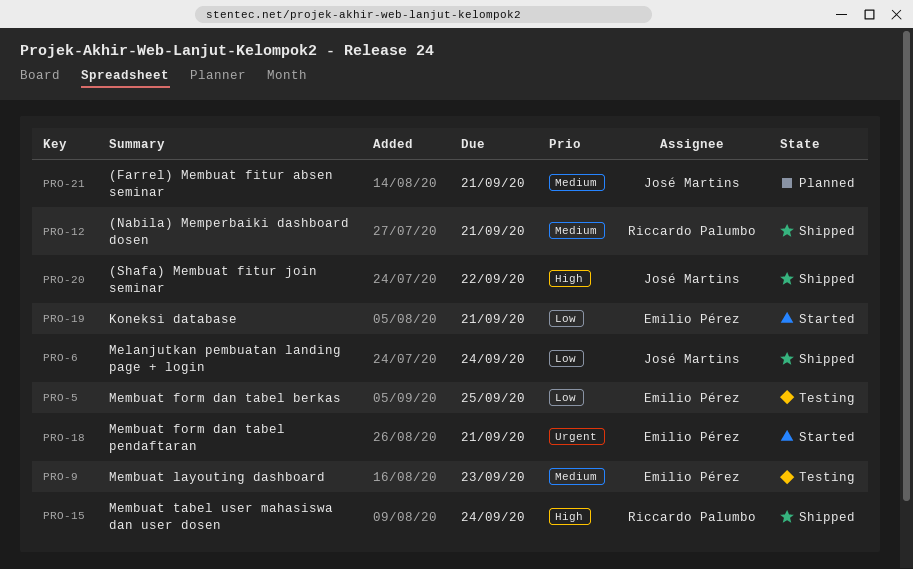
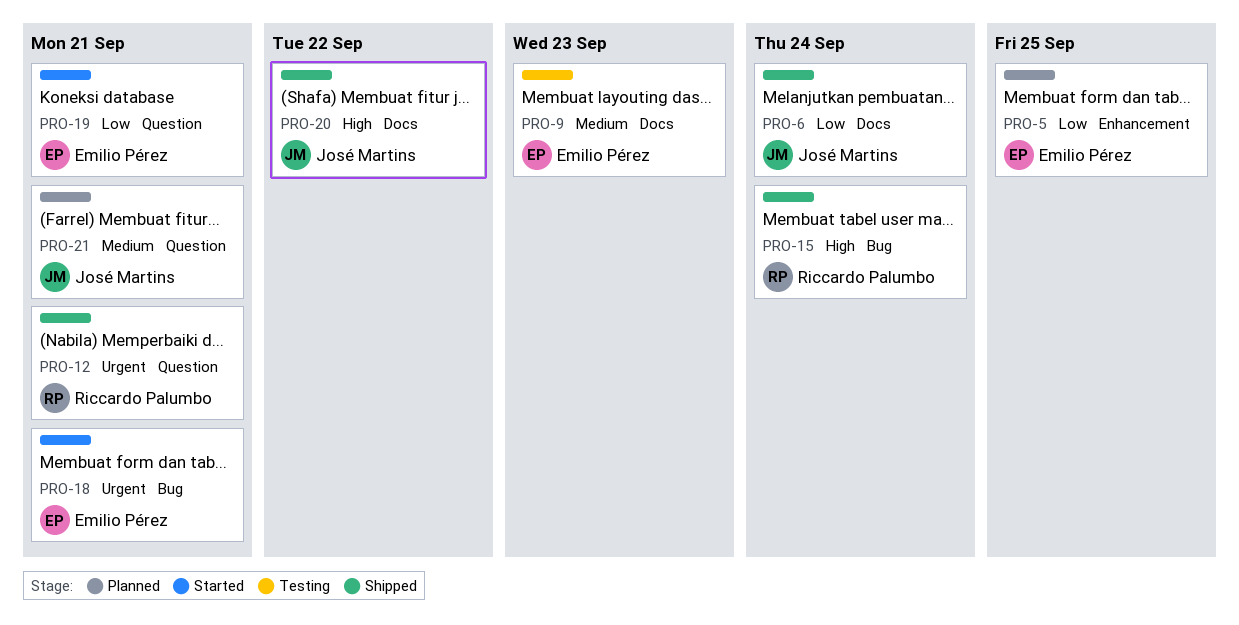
PRO-5, status: Testing -> Planned
PRO-12, priority: Medium -> Urgent

